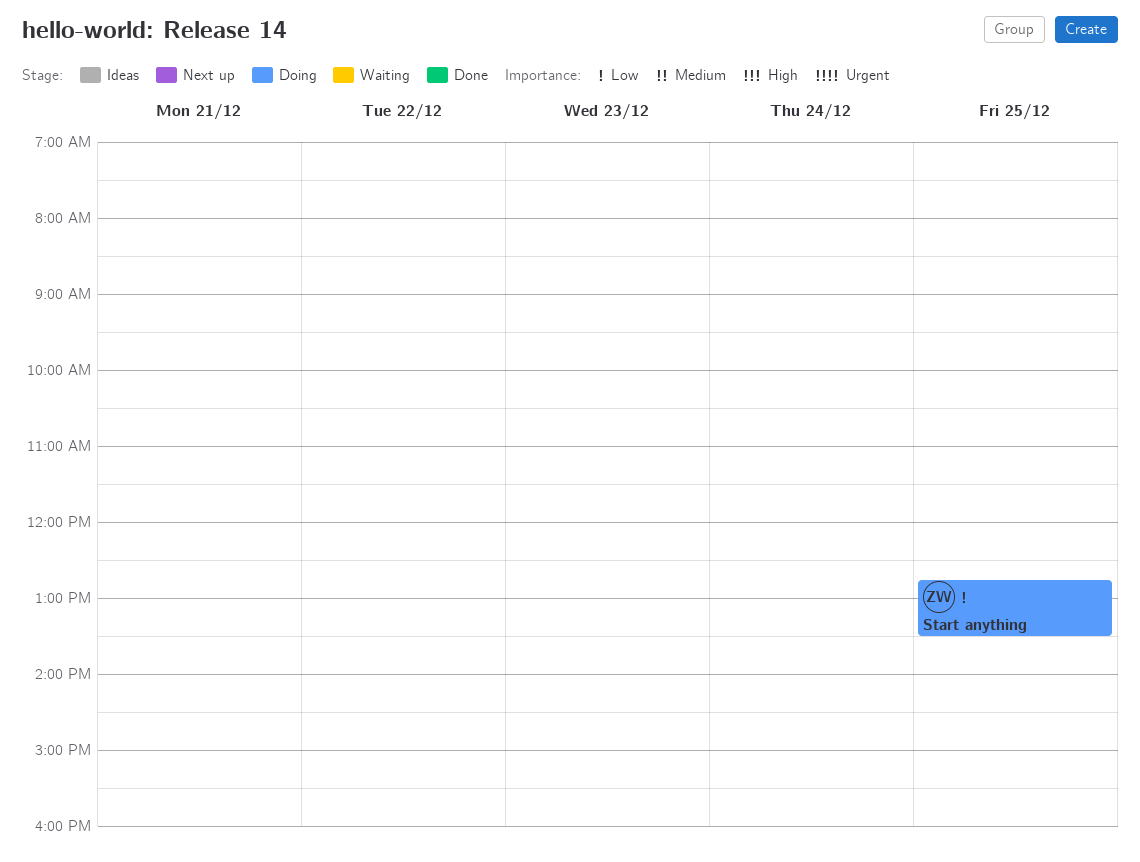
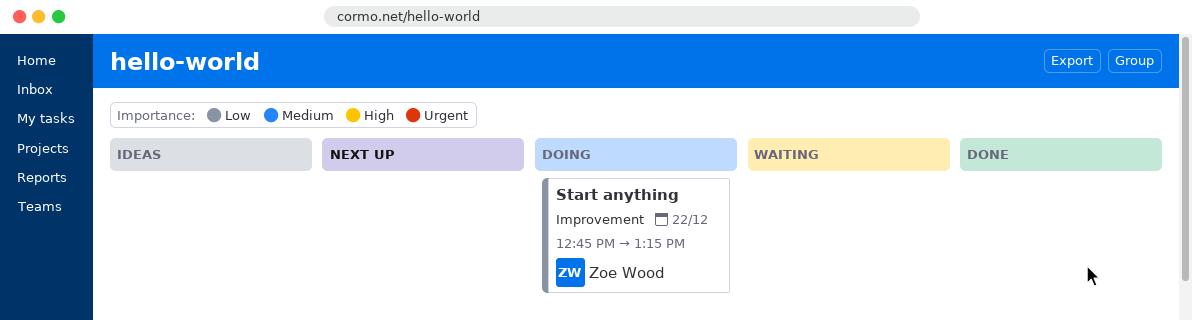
Start anything, day: Dec 25 -> Dec 22
Start anything, ends: 13:30 -> 13:15

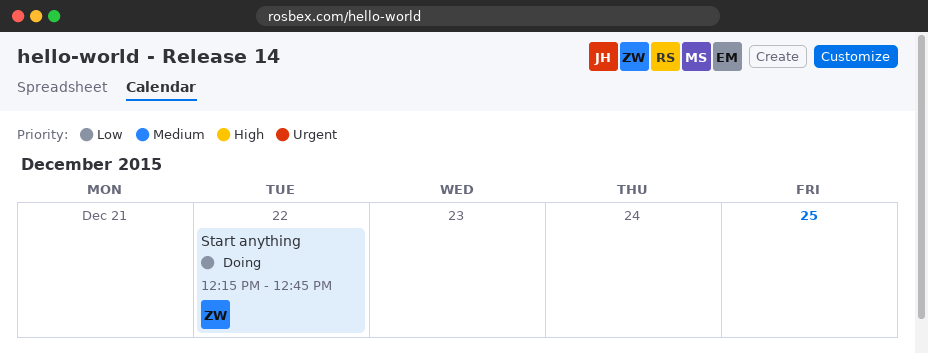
Start anything, begins: 12:45 -> 12:15
Start anything, ends: 13:15 -> 12:45

